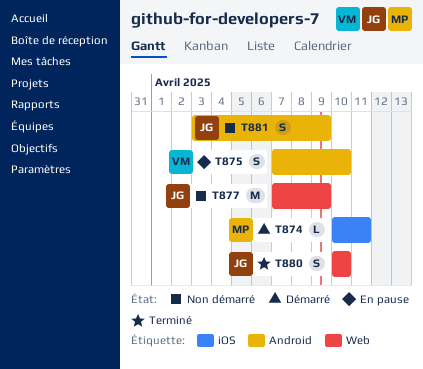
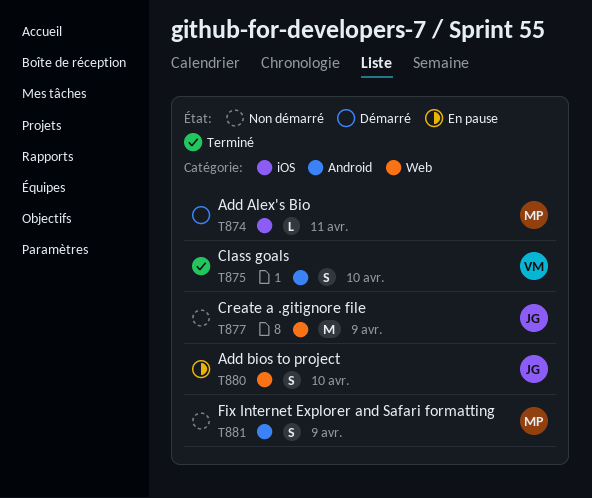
T875, status: En pause -> Terminé
T880, status: Terminé -> En pause
T881, owner: JG -> MP

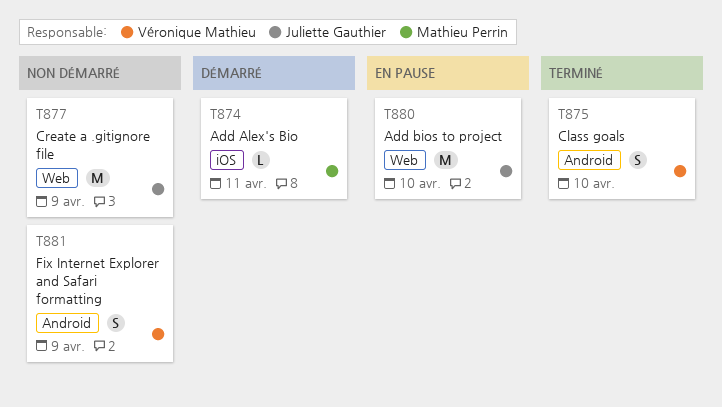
T880, estimate: S -> M
T881, owner: Mathieu Perrin -> Véronique Mathieu

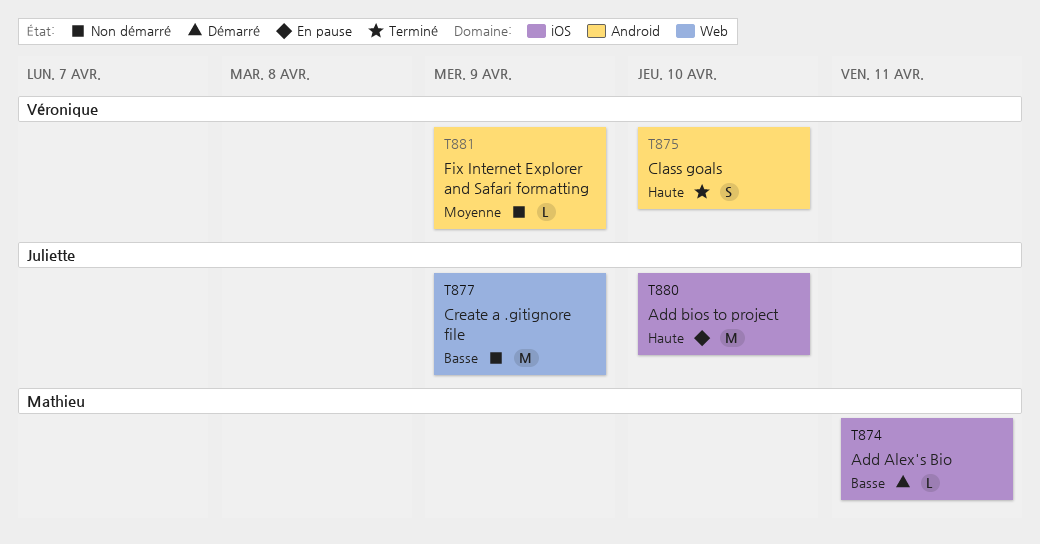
T880, label: Web -> iOS
T881, estimate: S -> L

